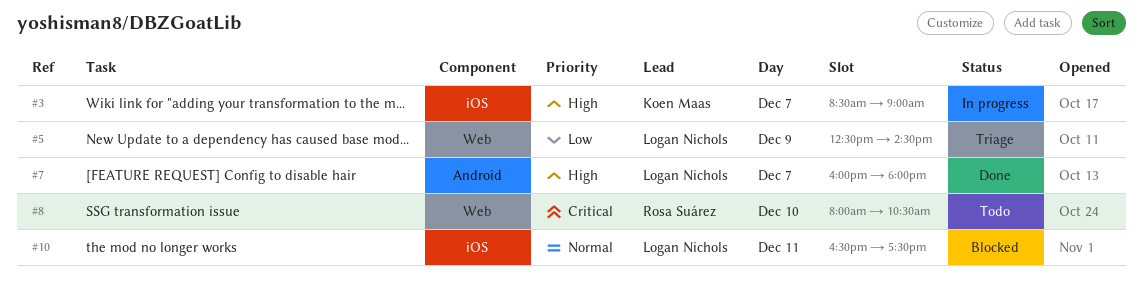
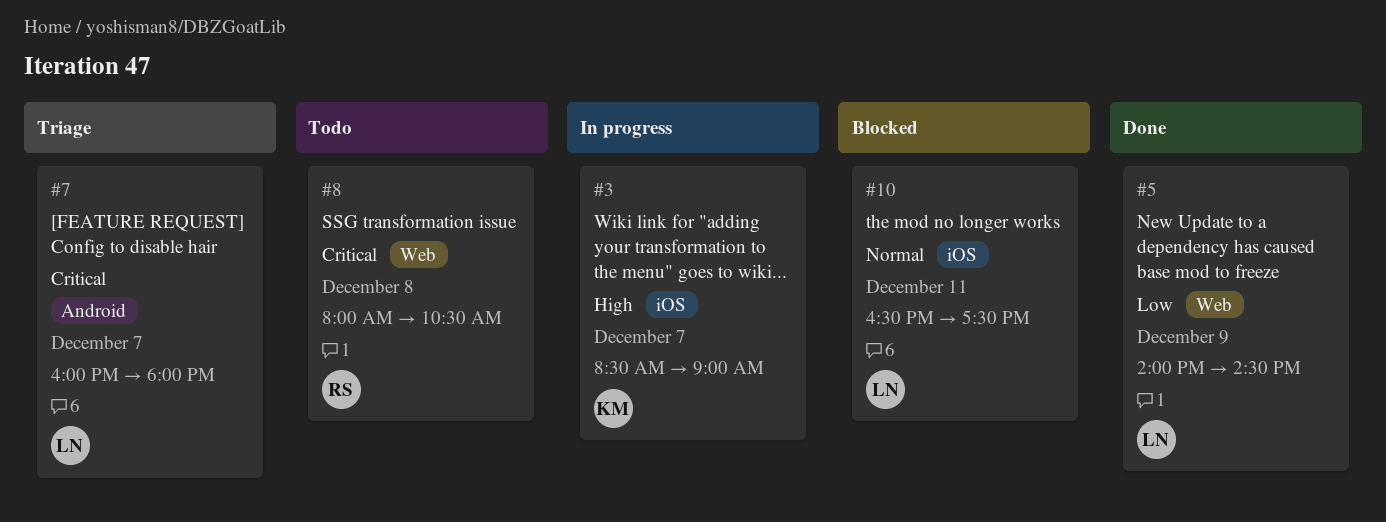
#5, status: Triage -> Done
#5, begins: 12:30 -> 14:00
#7, status: Done -> Triage
#7, priority: High -> Critical
#8, day: Dec 10 -> Dec 8

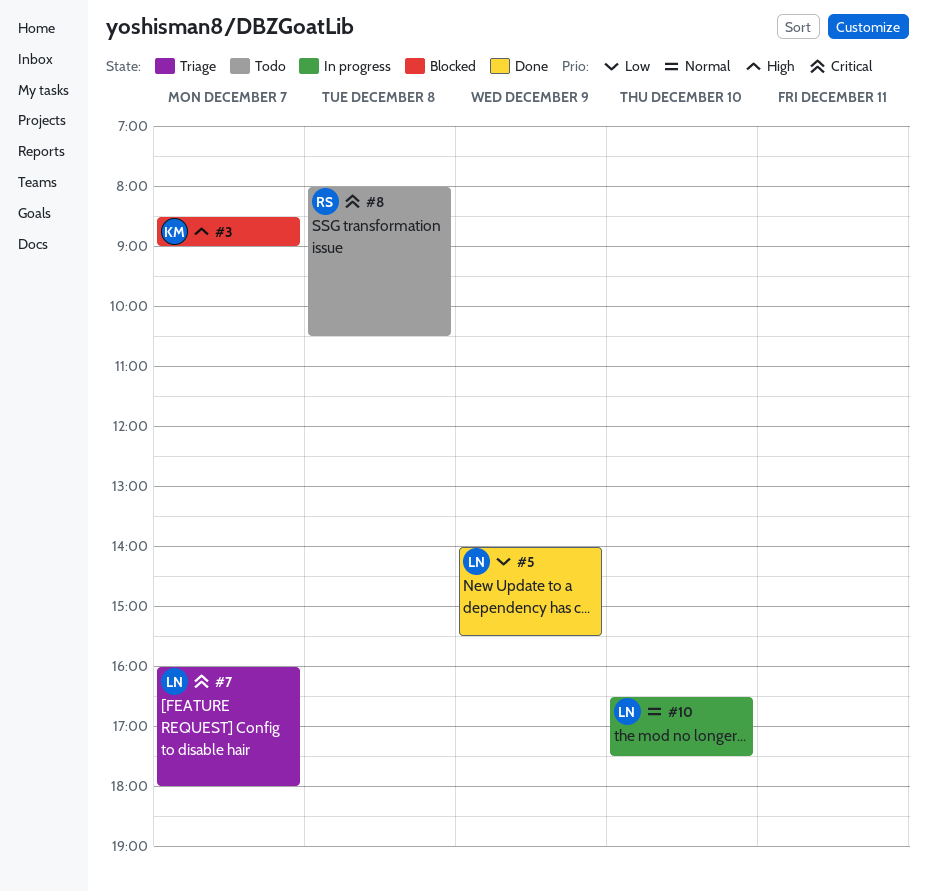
#3, status: In progress -> Blocked
#5, ends: 14:30 -> 15:30
#10, status: Blocked -> In progress
#10, day: Dec 11 -> Dec 10

